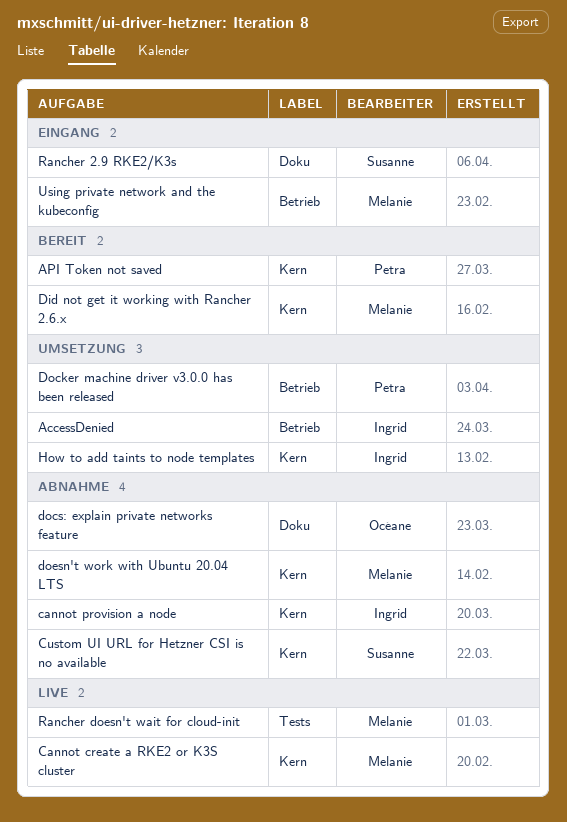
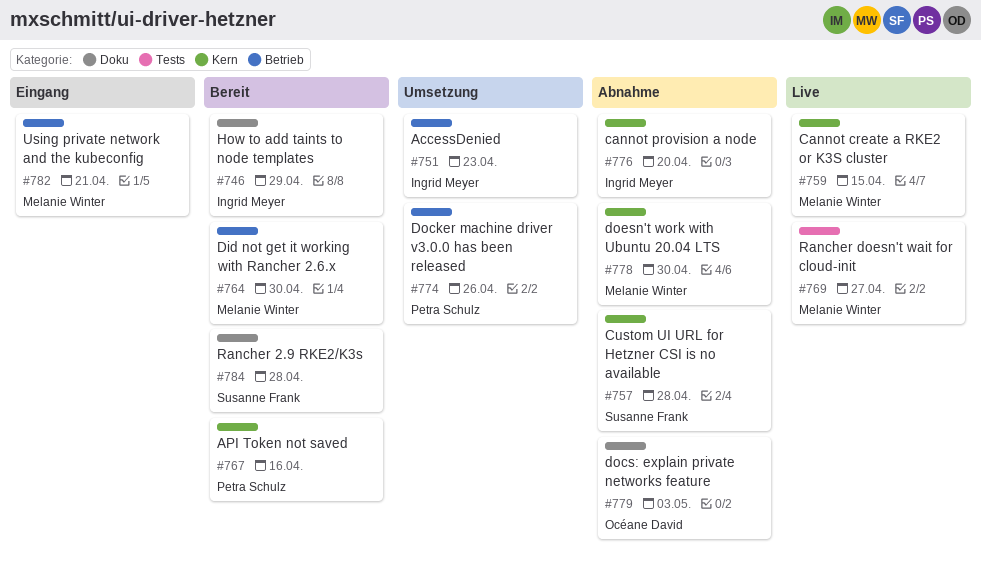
Did not get it working with Rancher 2.6.x, label: Kern -> Betrieb
How to add taints to node templates, status: Umsetzung -> Bereit
How to add taints to node templates, label: Kern -> Doku
Rancher 2.9 RKE2/K3s, status: Eingang -> Bereit

